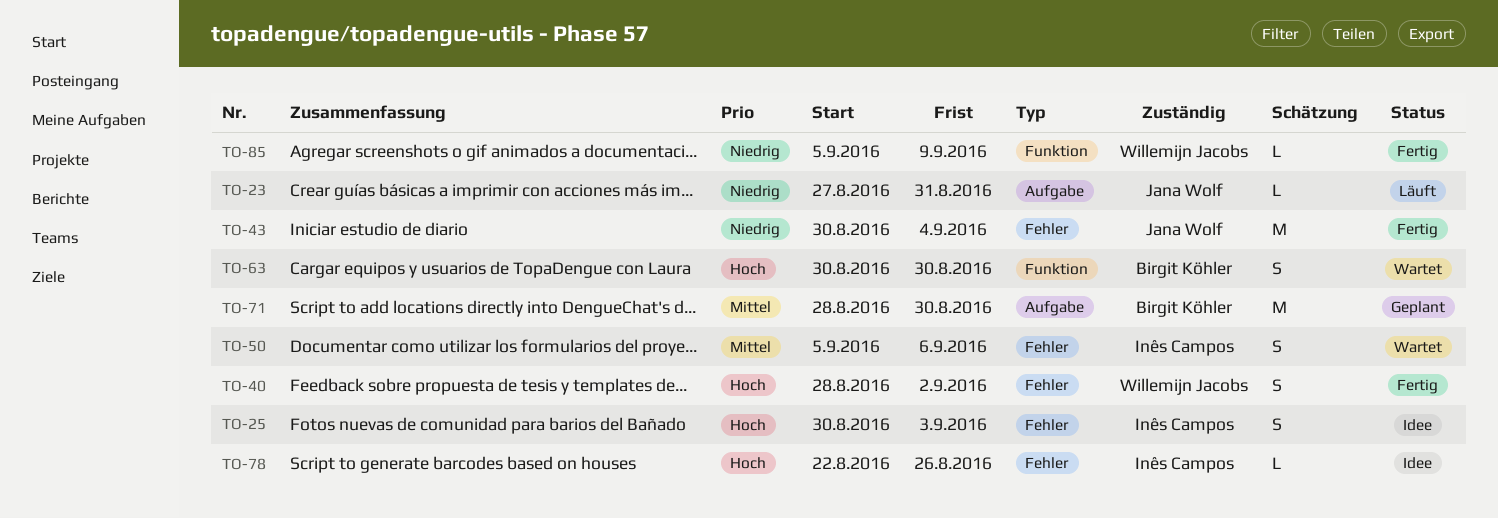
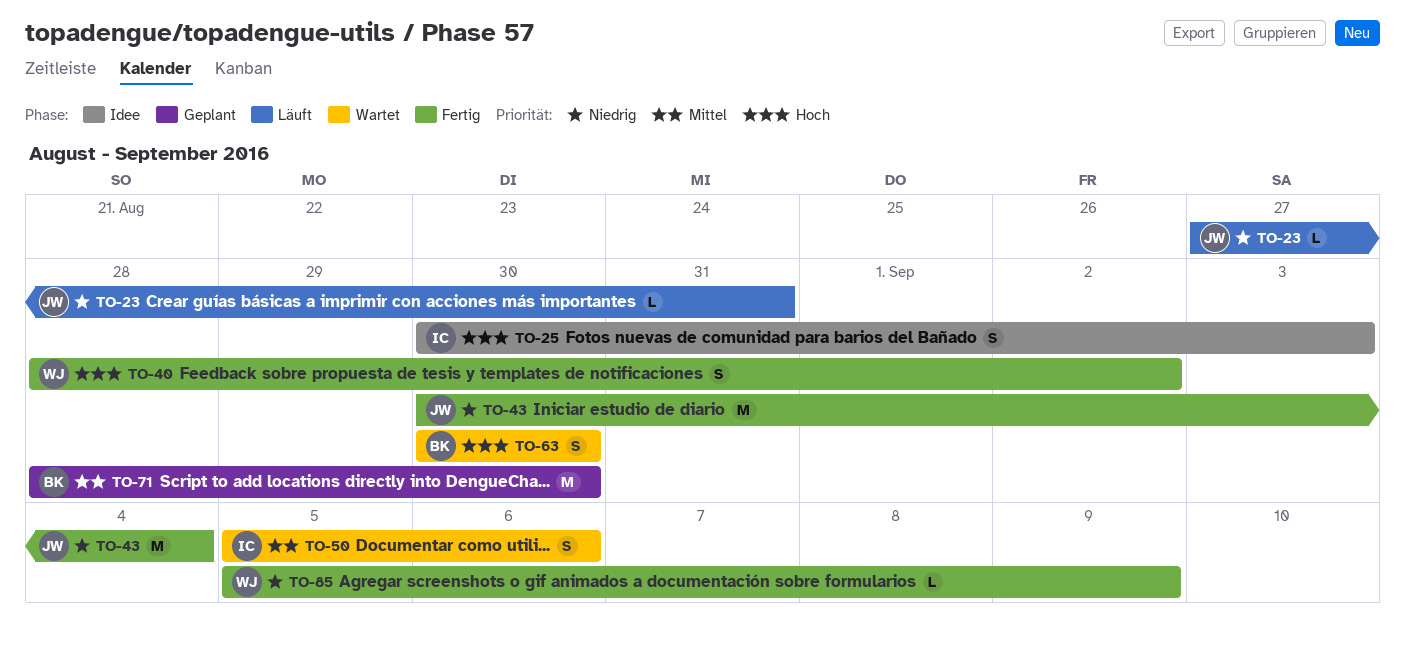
TO-78: present -> none

